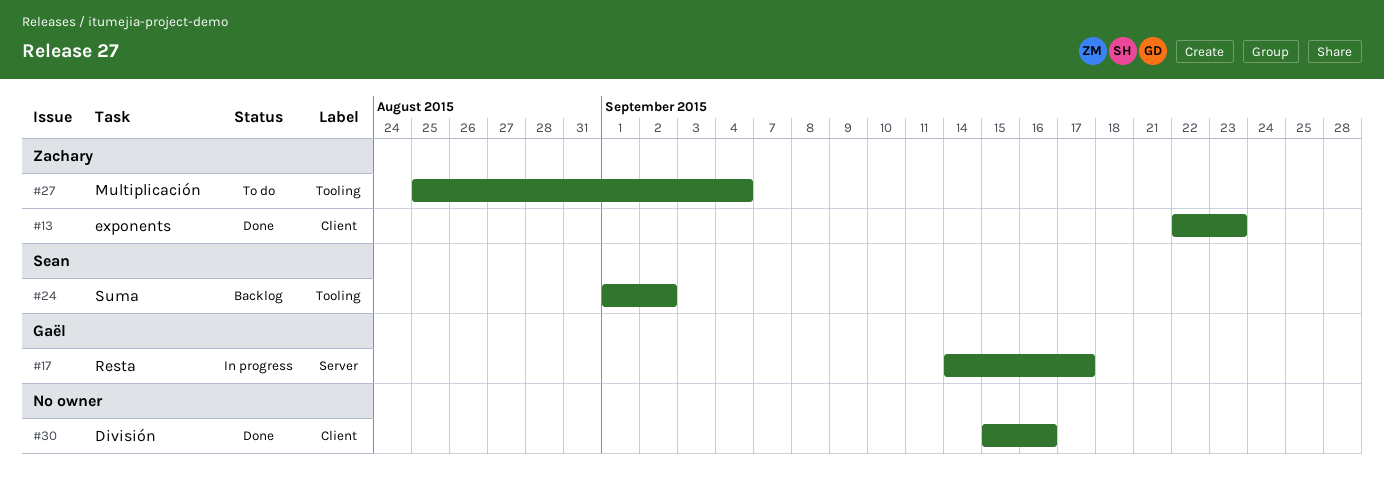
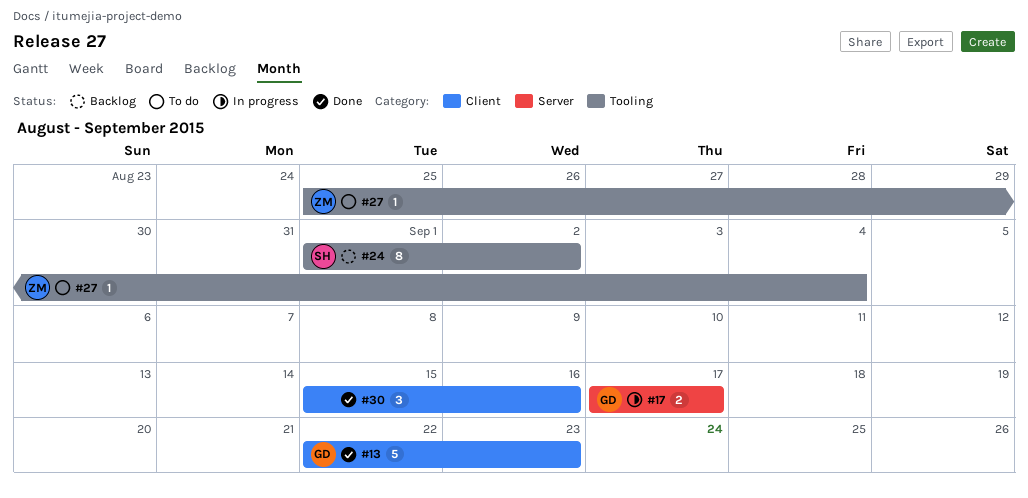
#13, owner: Zachary -> Gaël
#17, start: Sep 14 -> Sep 17

